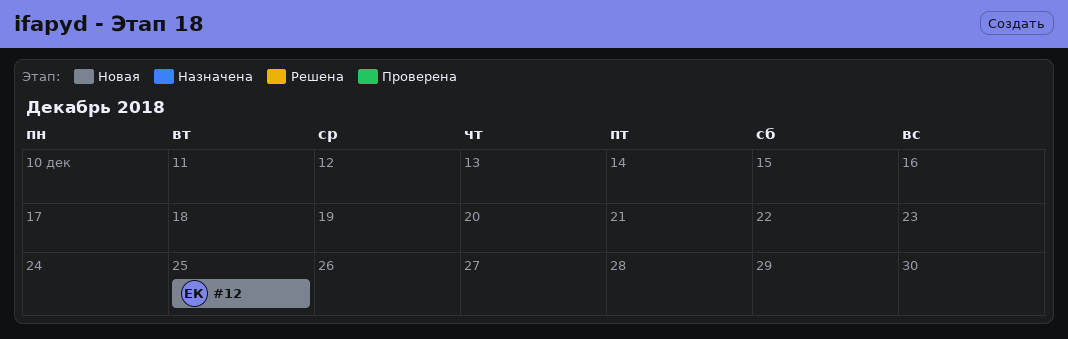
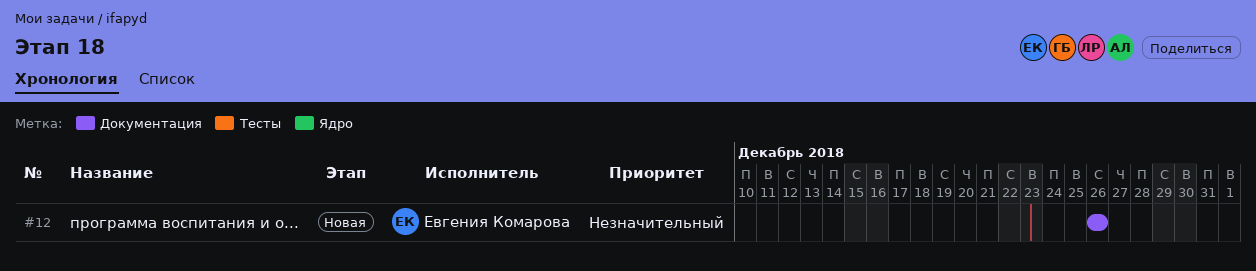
#12, start: Dec 25 -> Dec 26
#12, due: Dec 25 -> Dec 26

